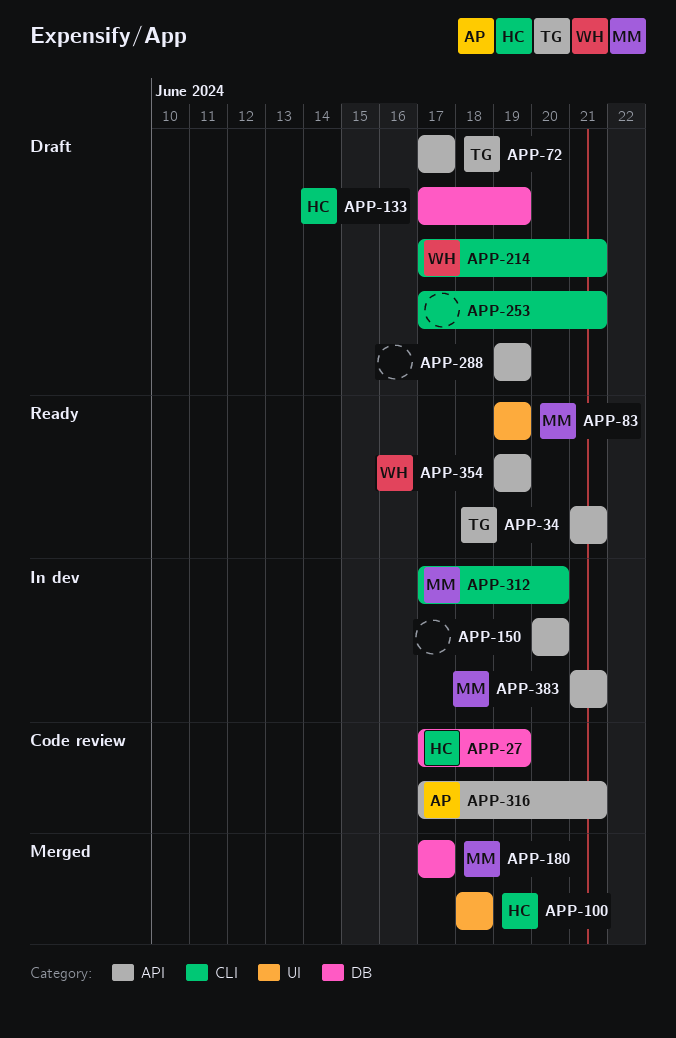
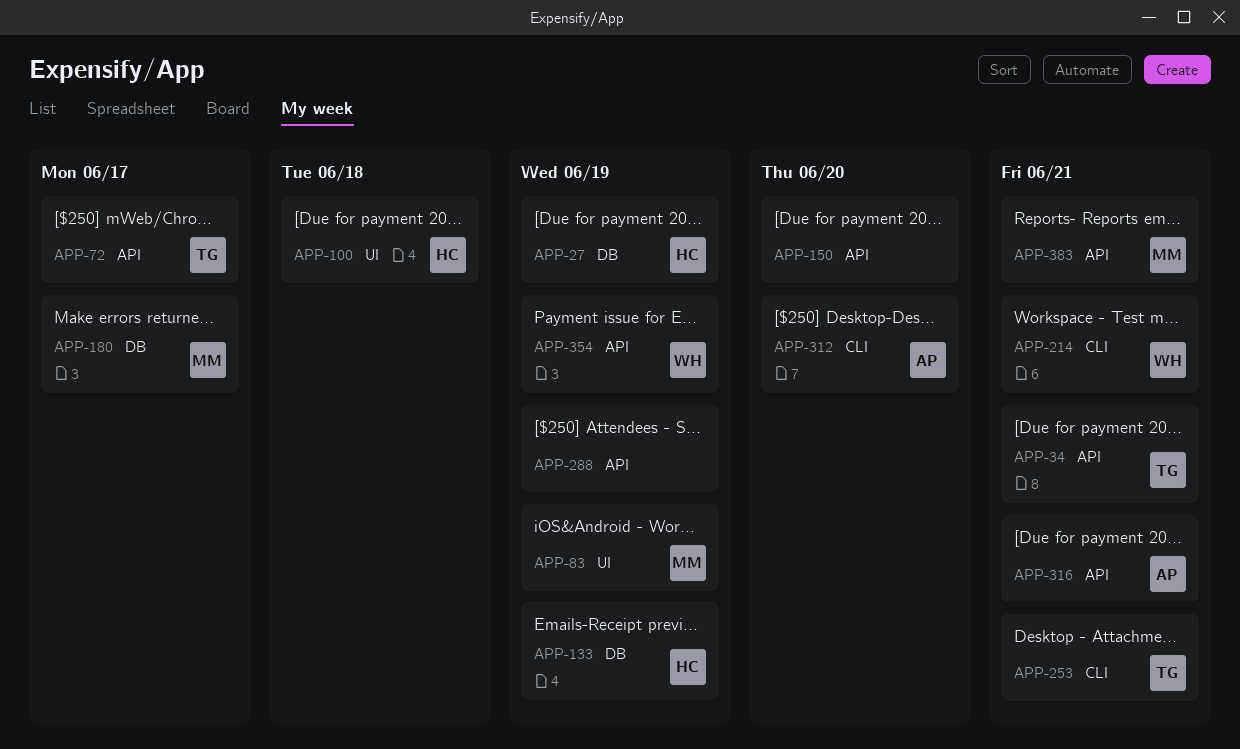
APP-253, owner: none -> TG
APP-312, owner: MM -> AP

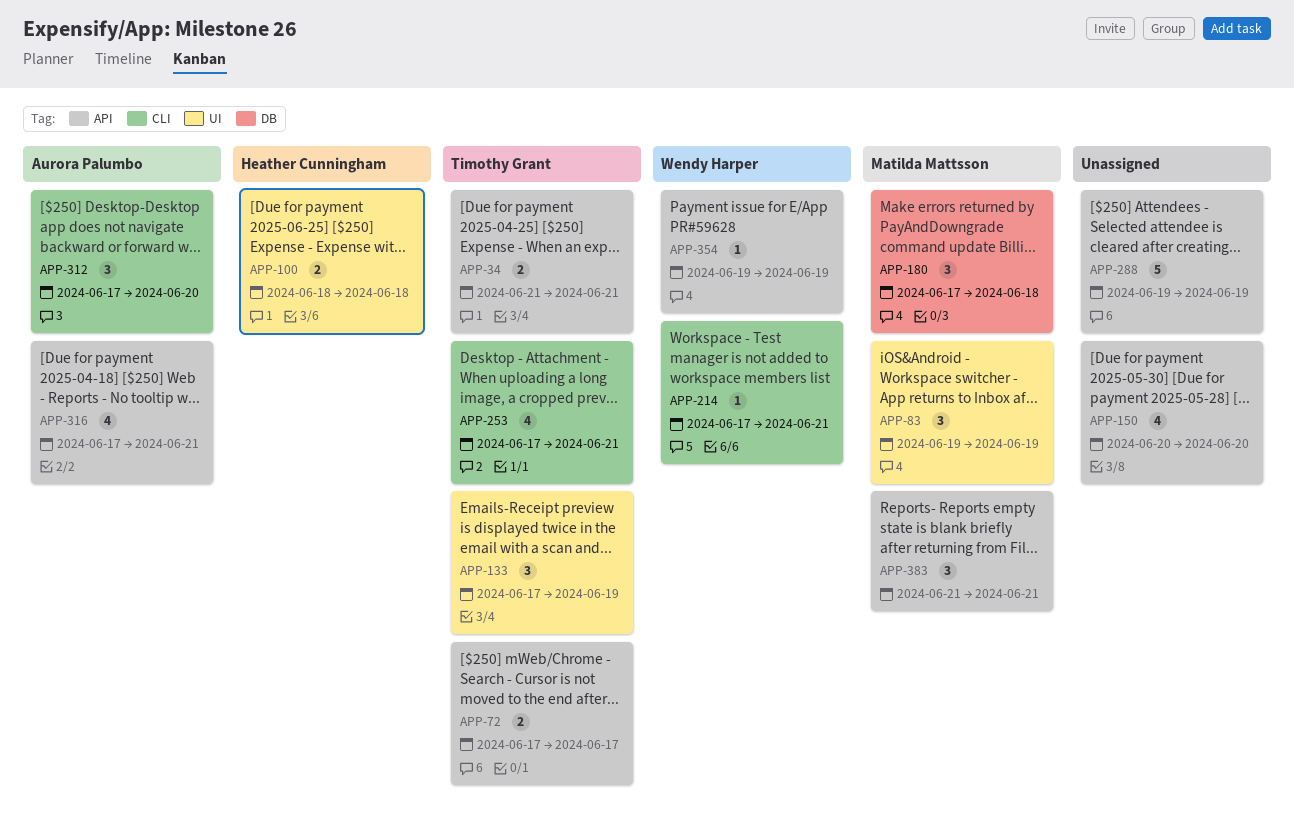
APP-27: present -> none
APP-133, owner: Heather Cunningham -> Timothy Grant
APP-133, label: DB -> UI
APP-180, due: Jun 17 -> Jun 18

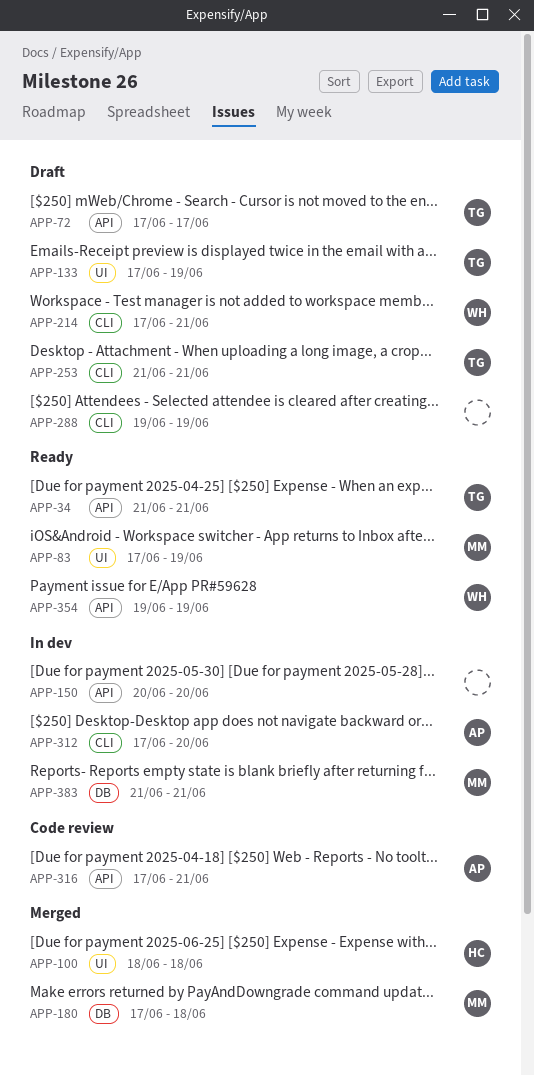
APP-83, start: Jun 19 -> Jun 17
APP-253, start: Jun 17 -> Jun 21
APP-288, label: API -> CLI
APP-383, label: API -> DB

